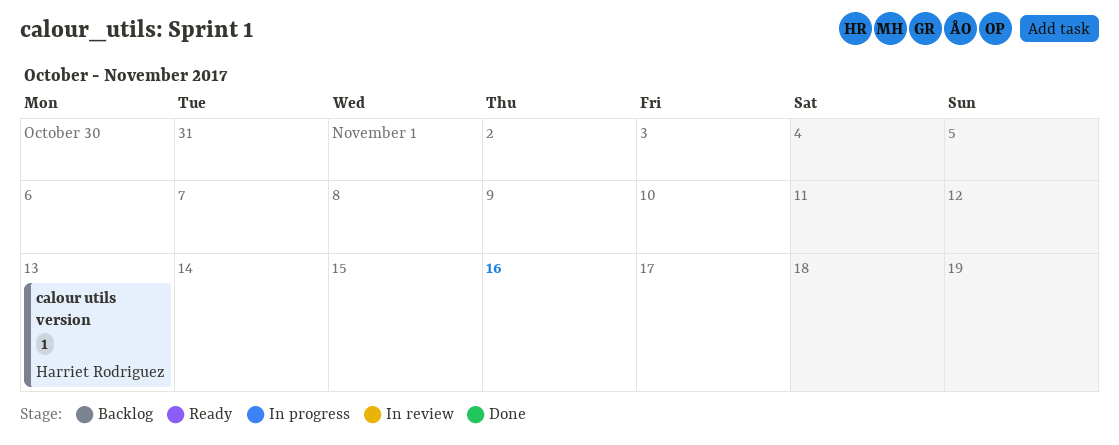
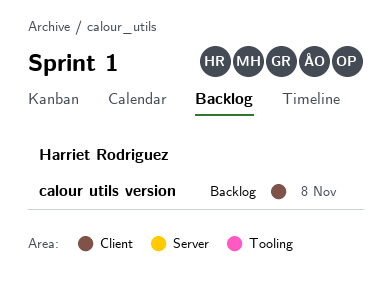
calour utils version, due: Nov 13 -> Nov 8

